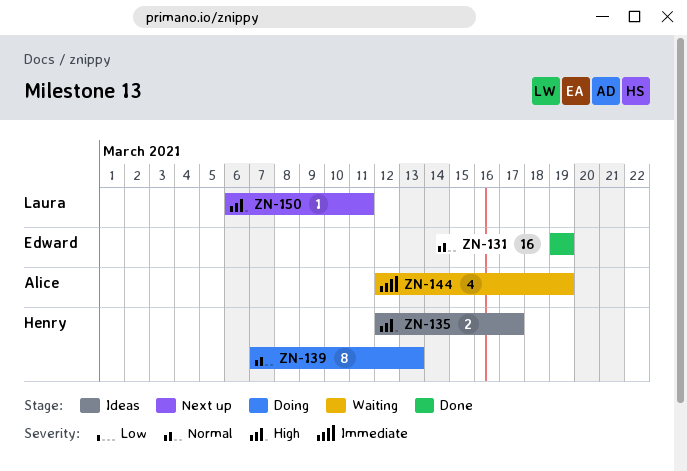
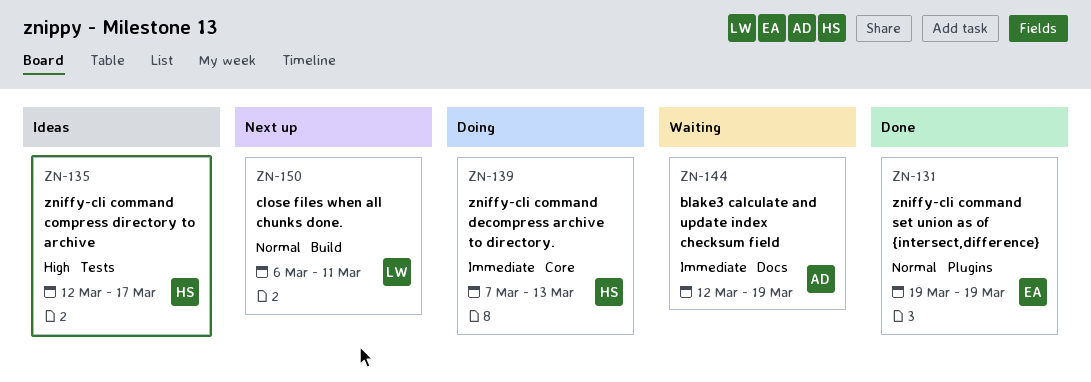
ZN-139, priority: Normal -> Immediate
ZN-150, priority: High -> Normal

